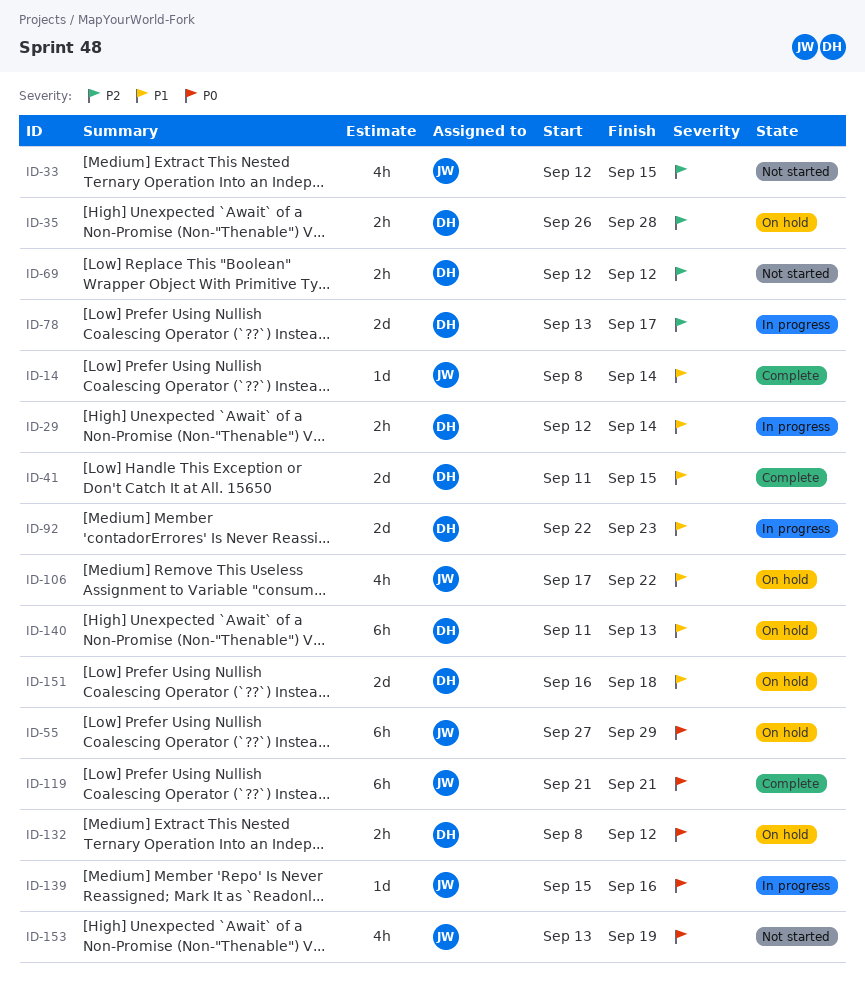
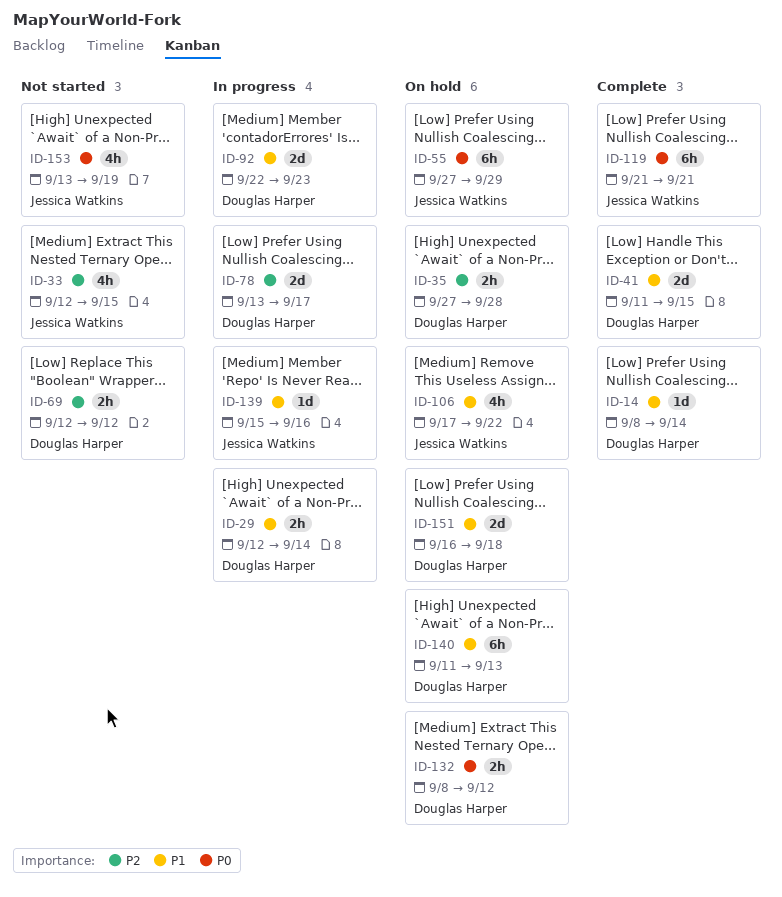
ID-14, owner: Jessica Watkins -> Douglas Harper
ID-35, start: Sep 26 -> Sep 27
ID-139, priority: P0 -> P1

